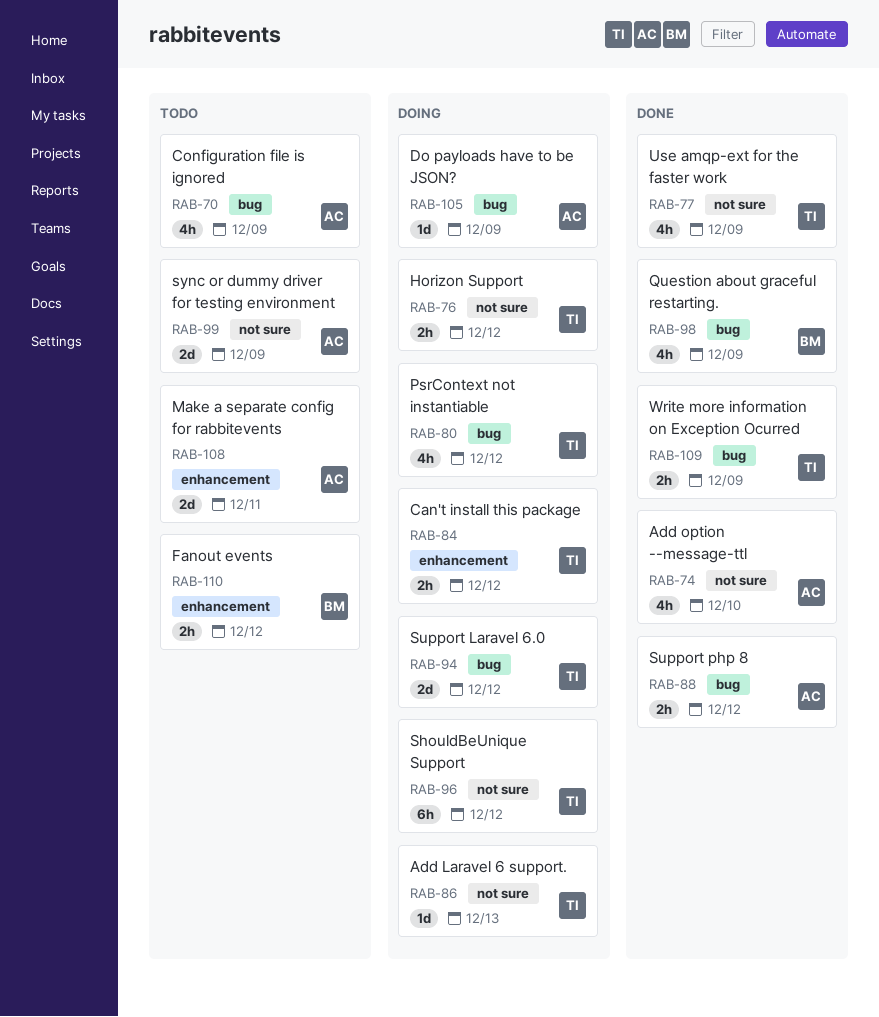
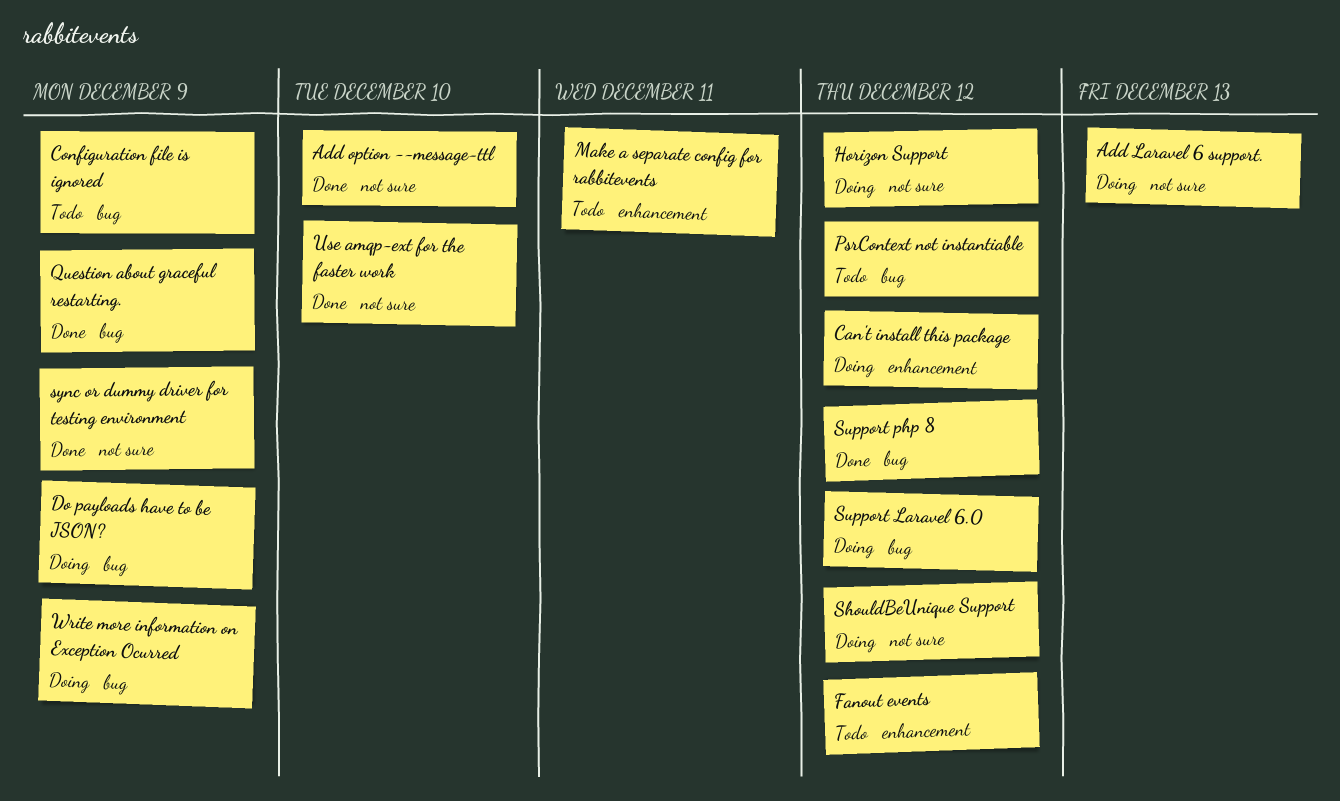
PsrContext not instantiable, status: Doing -> Todo
sync or dummy driver for testing environment, status: Todo -> Done
Use amqp-ext for the faster work, due: Dec 9 -> Dec 10
Write more information on Exception Ocurred, status: Done -> Doing

